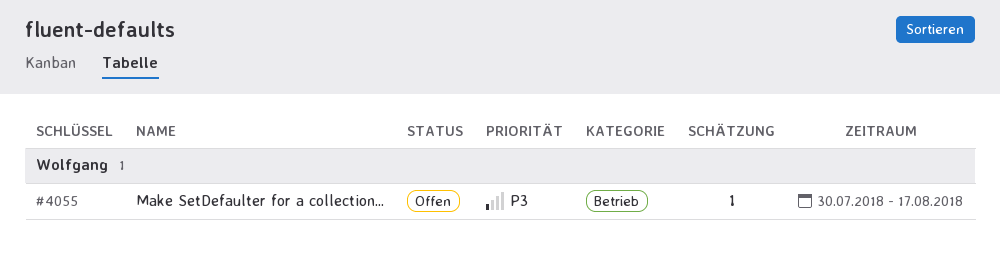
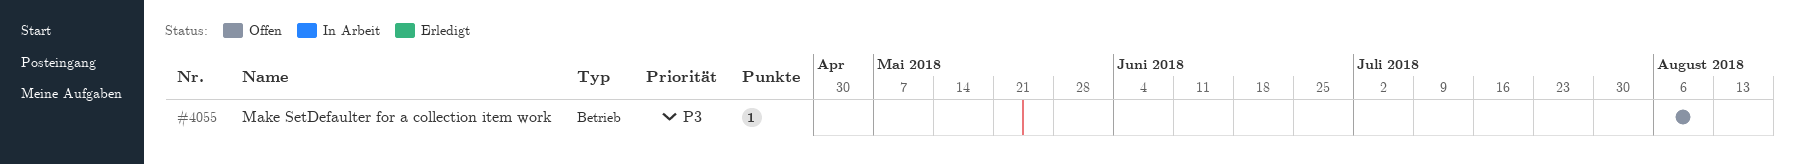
#4055, start: Jul 30 -> Aug 6
#4055, due: Aug 17 -> Aug 10

